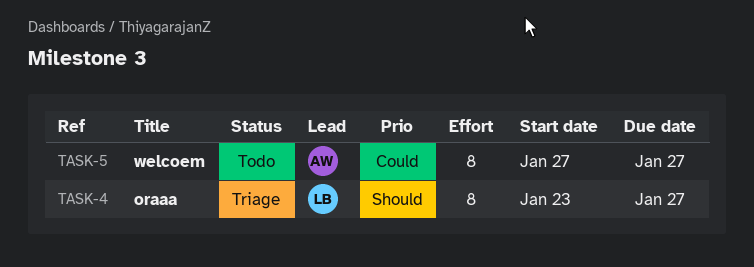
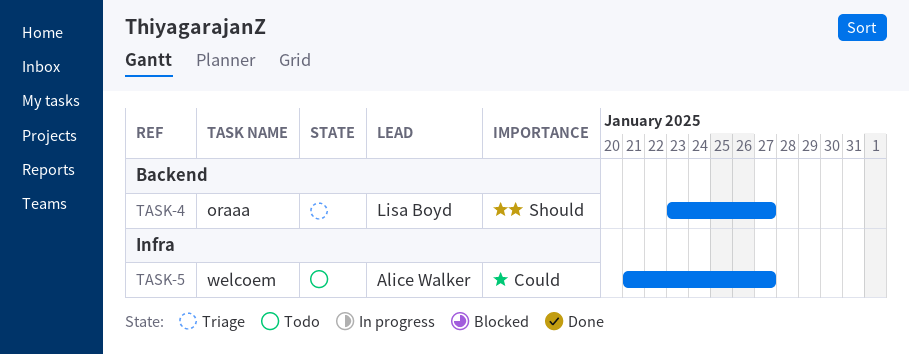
TASK-5, start: Jan 27 -> Jan 21

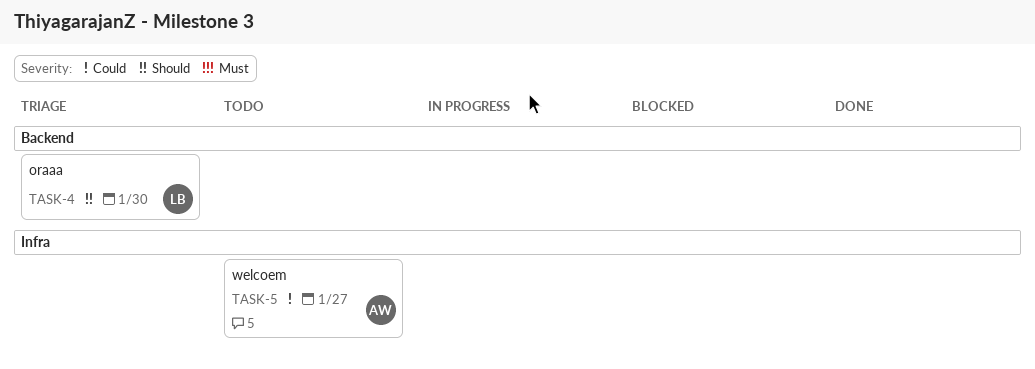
TASK-4, due: Jan 27 -> Jan 30

